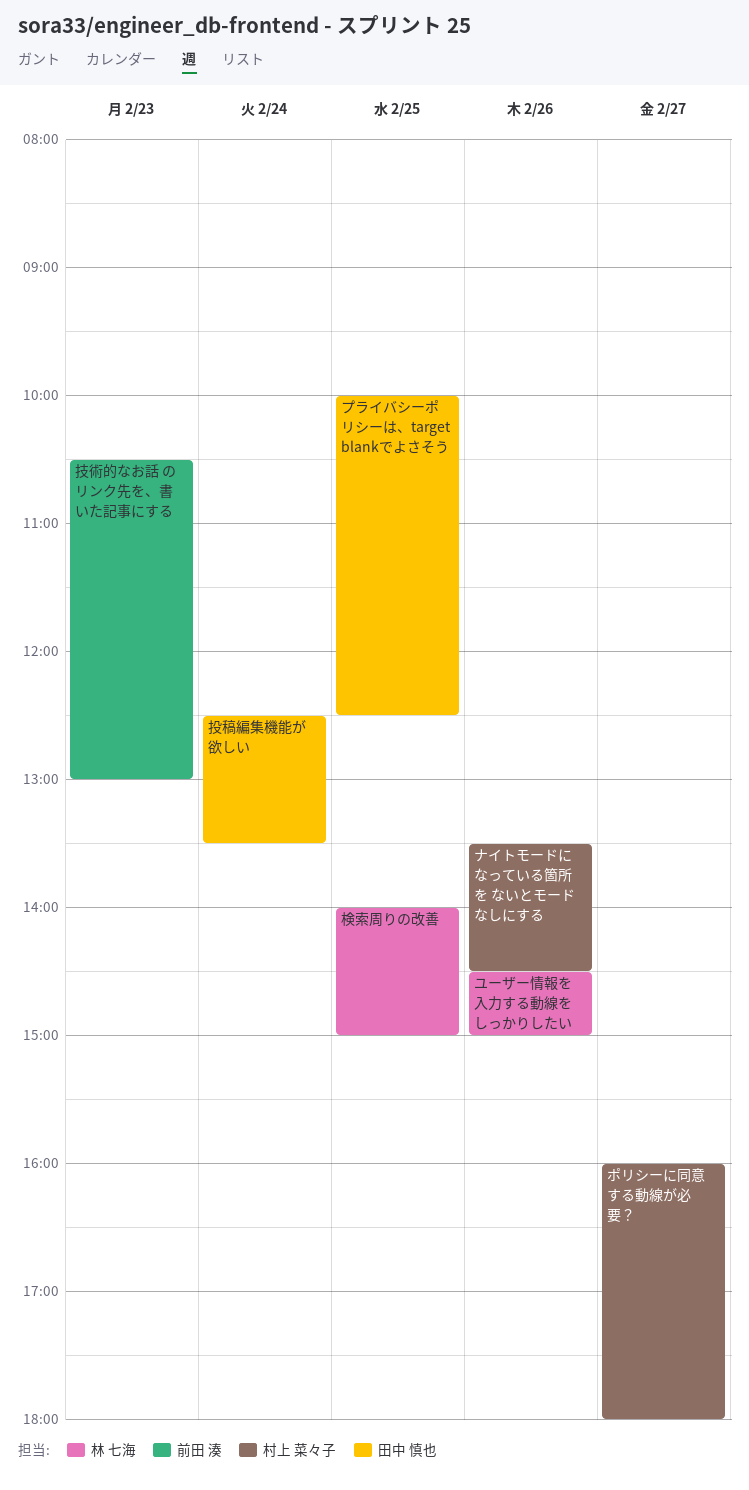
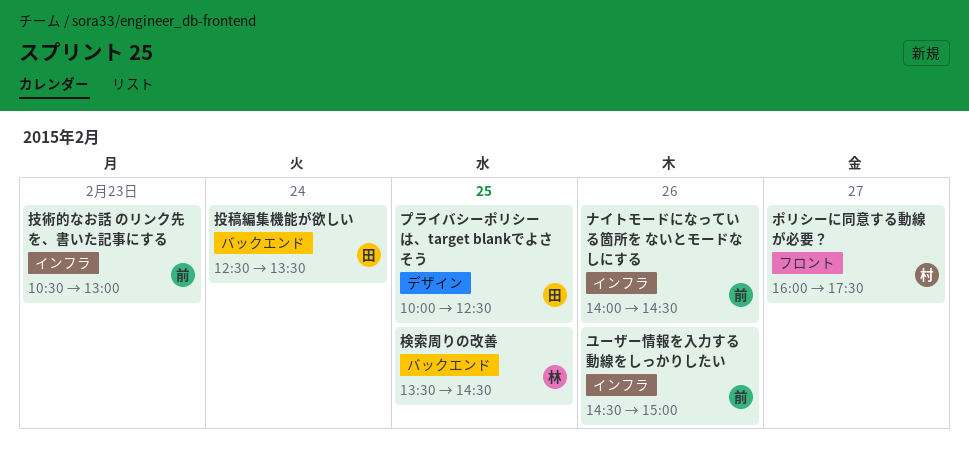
ナイトモードになっている箇所を ないとモードなしにする, owner: 村上 菜々子 -> 前田 湊
ナイトモードになっている箇所を ないとモードなしにする, begins: 13:30 -> 14:00
ポリシーに同意する動線が必要？, ends: 18:00 -> 17:30
ユーザー情報を入力する動線をしっかりしたい, owner: 林 七海 -> 前田 湊
検索周りの改善, begins: 14:00 -> 13:30
検索周りの改善, ends: 15:00 -> 14:30

